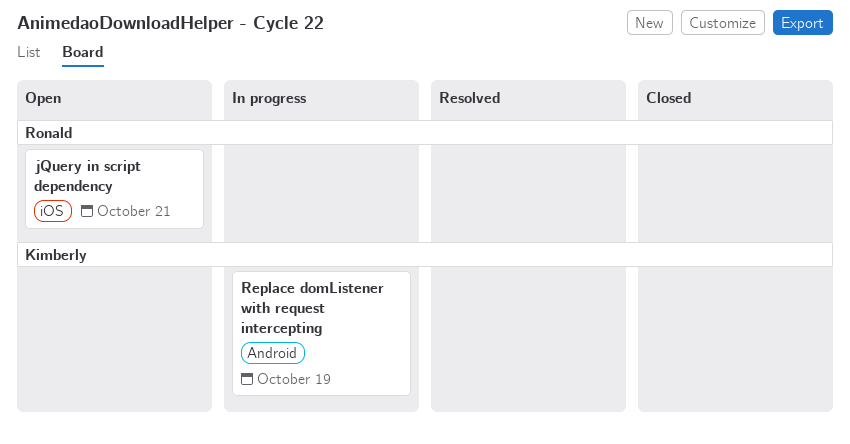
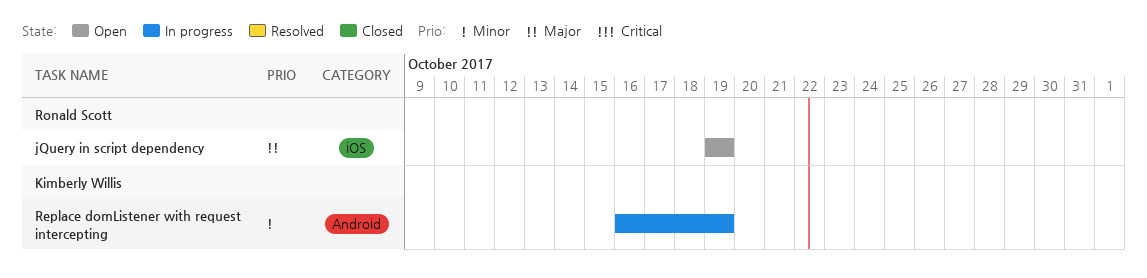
jQuery in script dependency, due: Oct 21 -> Oct 19

